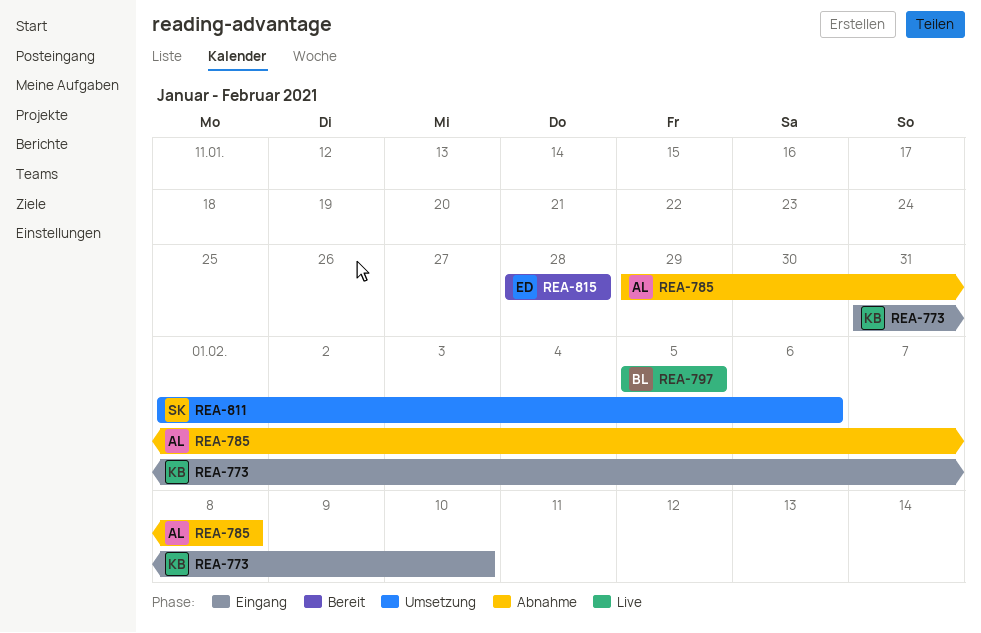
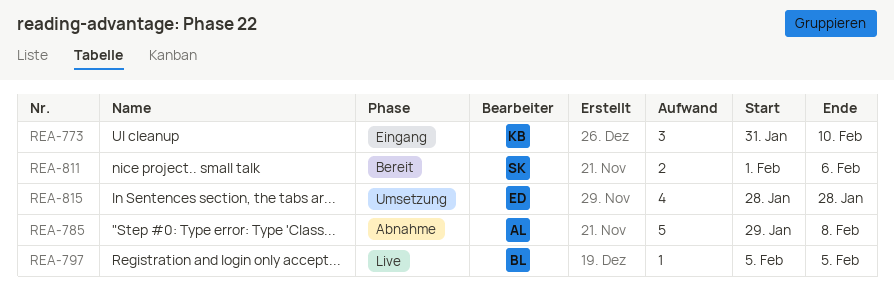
REA-811, status: Umsetzung -> Bereit
REA-815, status: Bereit -> Umsetzung

